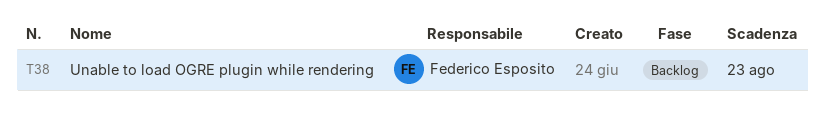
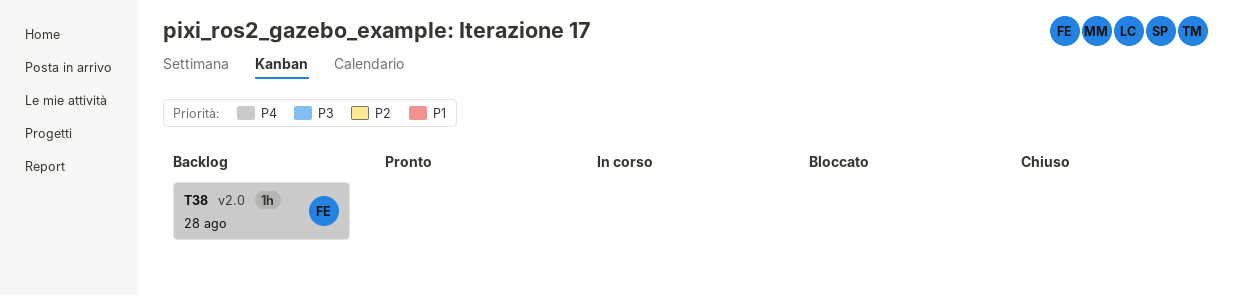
T38, due: Aug 23 -> Aug 28

